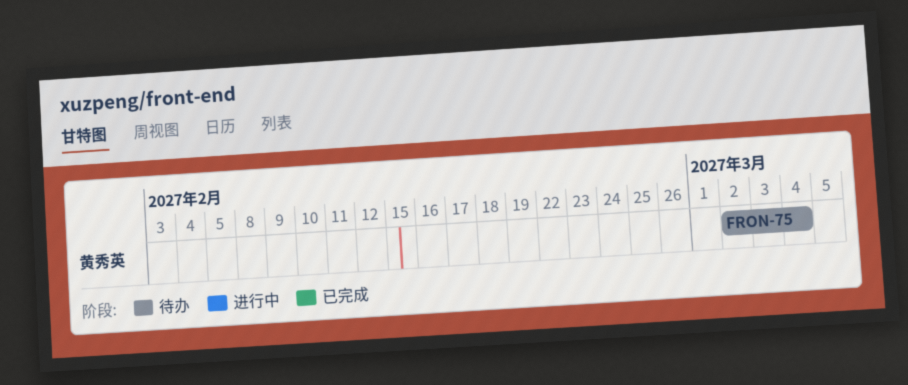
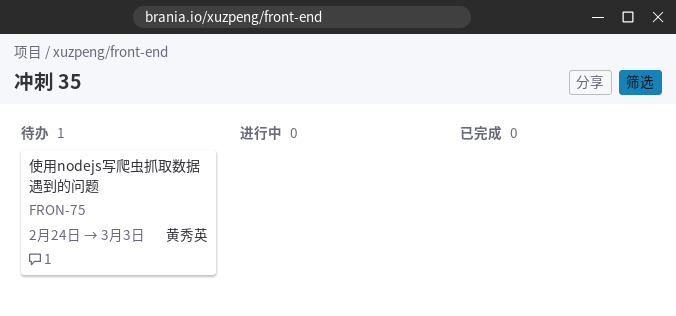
FRON-75, start: Mar 2 -> Feb 24
FRON-75, due: Mar 4 -> Mar 3

